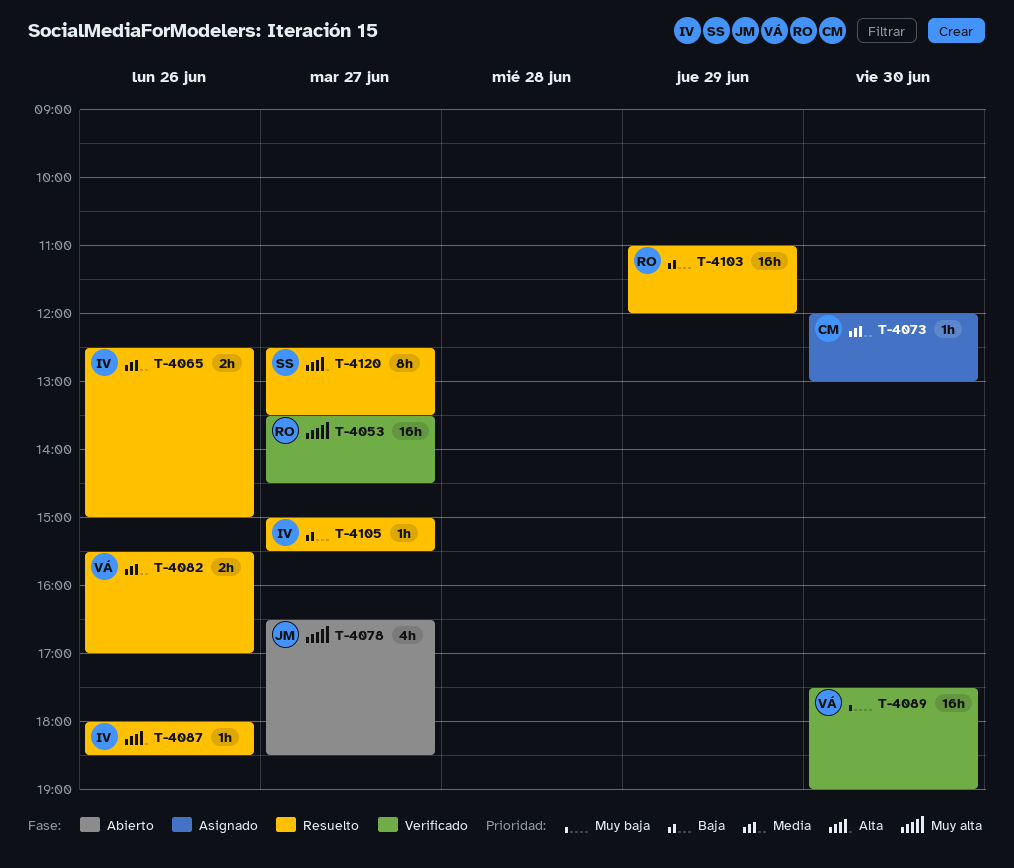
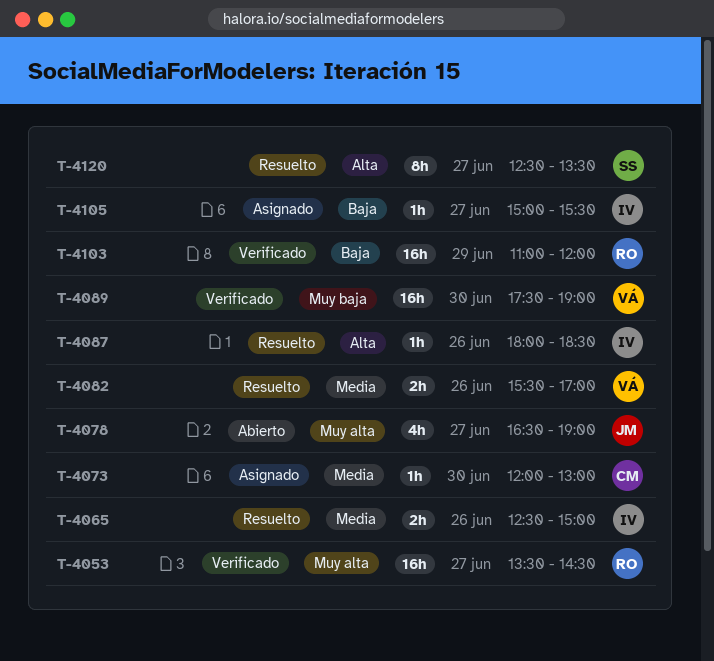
T-4078, ends: 18:30 -> 19:00
T-4103, status: Resuelto -> Verificado
T-4105, status: Resuelto -> Asignado

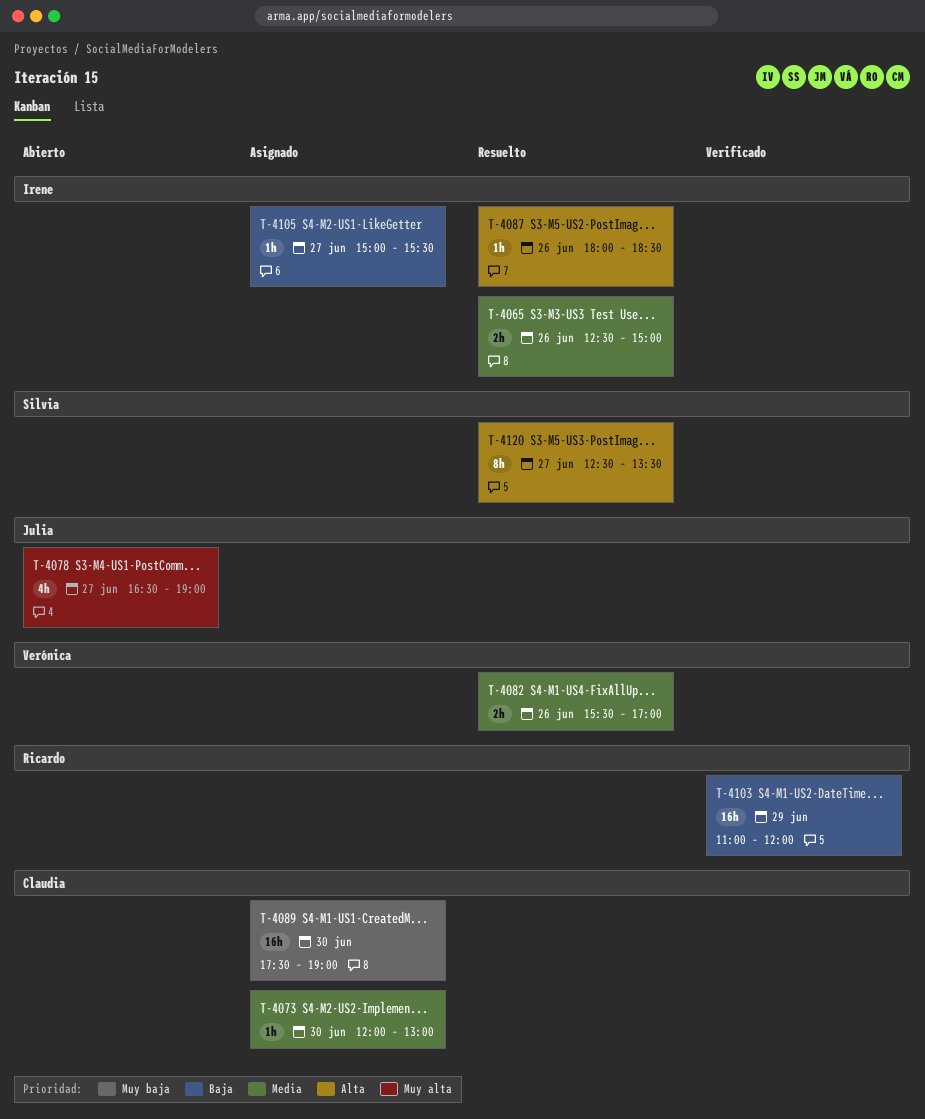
T-4053: present -> none
T-4089, status: Verificado -> Asignado
T-4089, owner: Verónica -> Claudia

